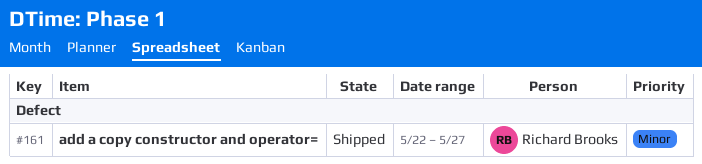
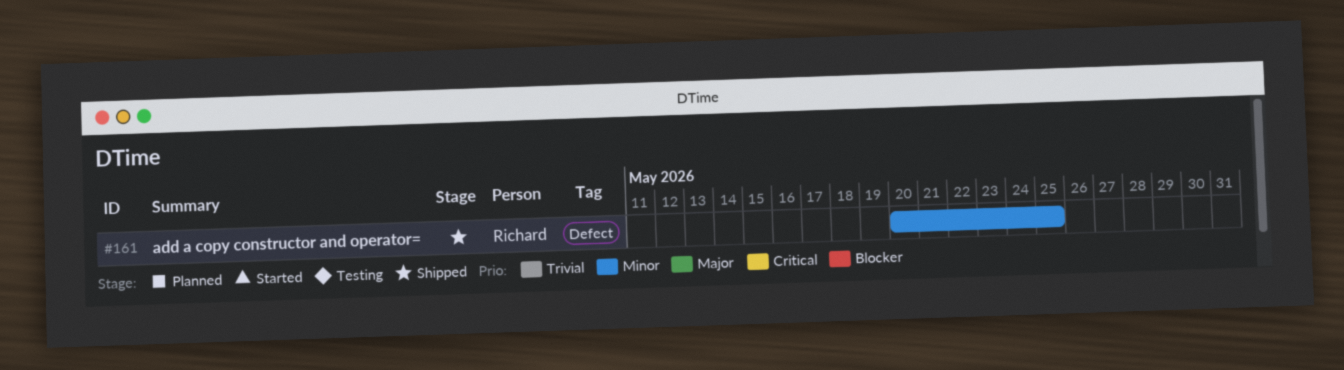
#161, start: May 22 -> May 20
#161, due: May 27 -> May 25

